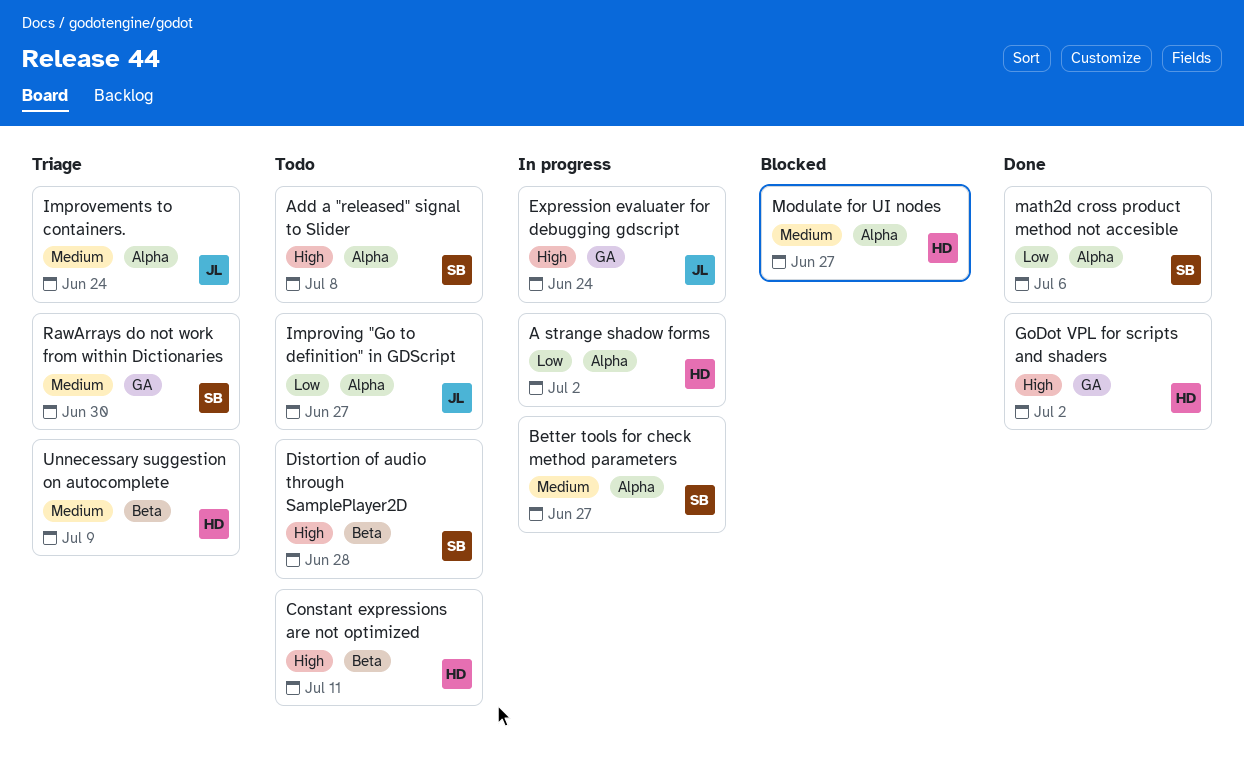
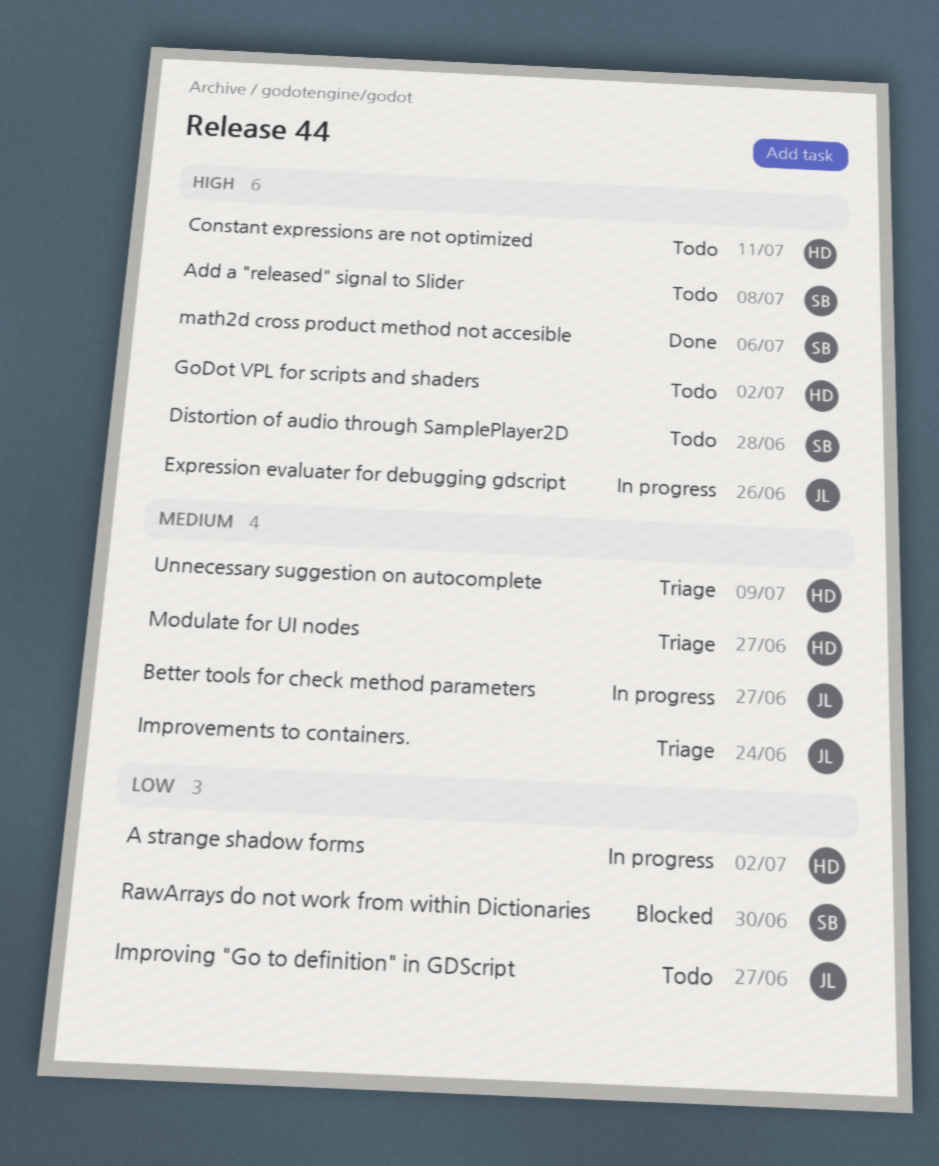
Better tools for check method parameters, owner: SB -> JL
Expression evaluater for debugging gdscript, due: Jun 24 -> Jun 26
GoDot VPL for scripts and shaders, status: Done -> Todo
math2d cross product method not accesible, priority: Low -> High
Modulate for UI nodes, status: Blocked -> Triage
RawArrays do not work from within Dictionaries, status: Triage -> Blocked
RawArrays do not work from within Dictionaries, priority: Medium -> Low

